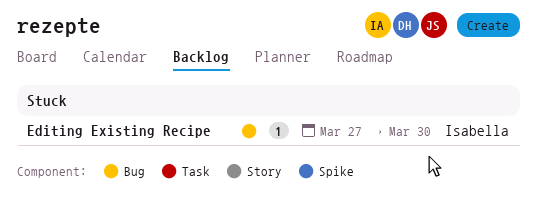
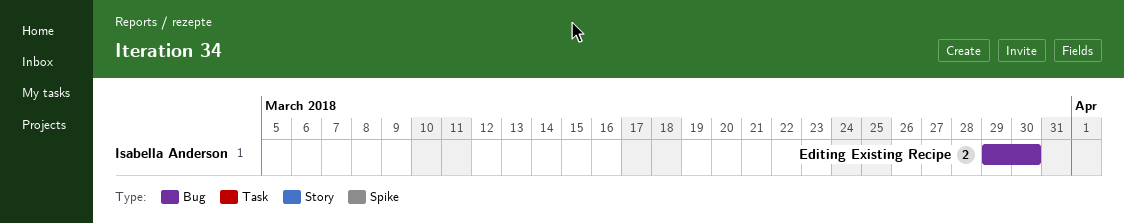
Editing Existing Recipe, estimate: 1 -> 2
Editing Existing Recipe, start: Mar 27 -> Mar 29

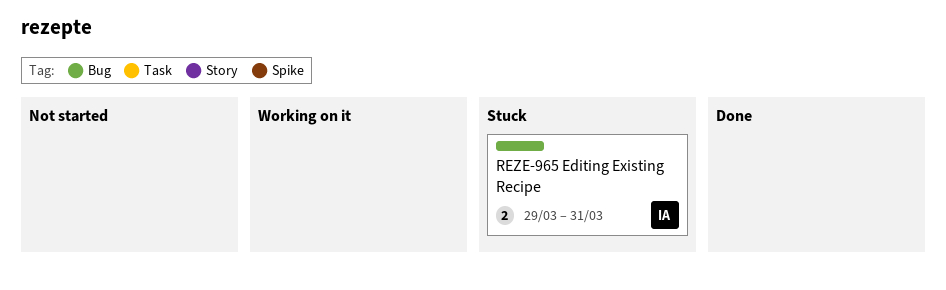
Editing Existing Recipe, due: Mar 30 -> Mar 31

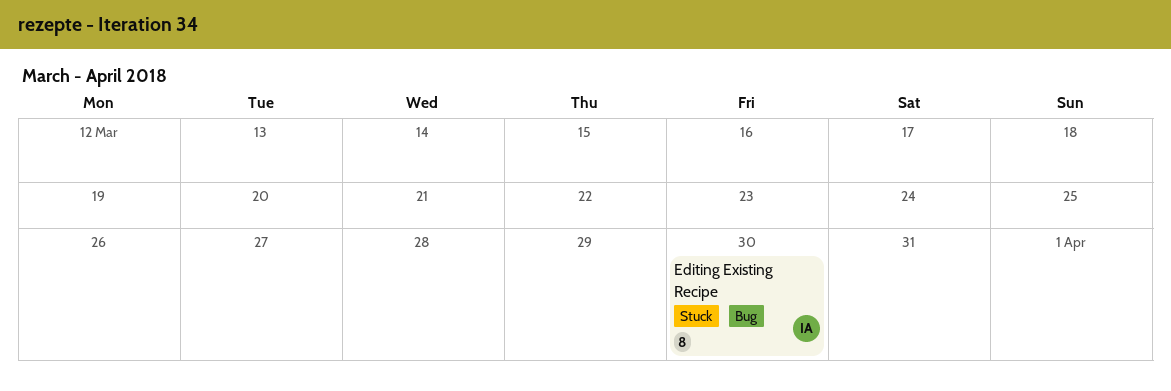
Editing Existing Recipe, estimate: 2 -> 8
Editing Existing Recipe, due: Mar 31 -> Mar 30

